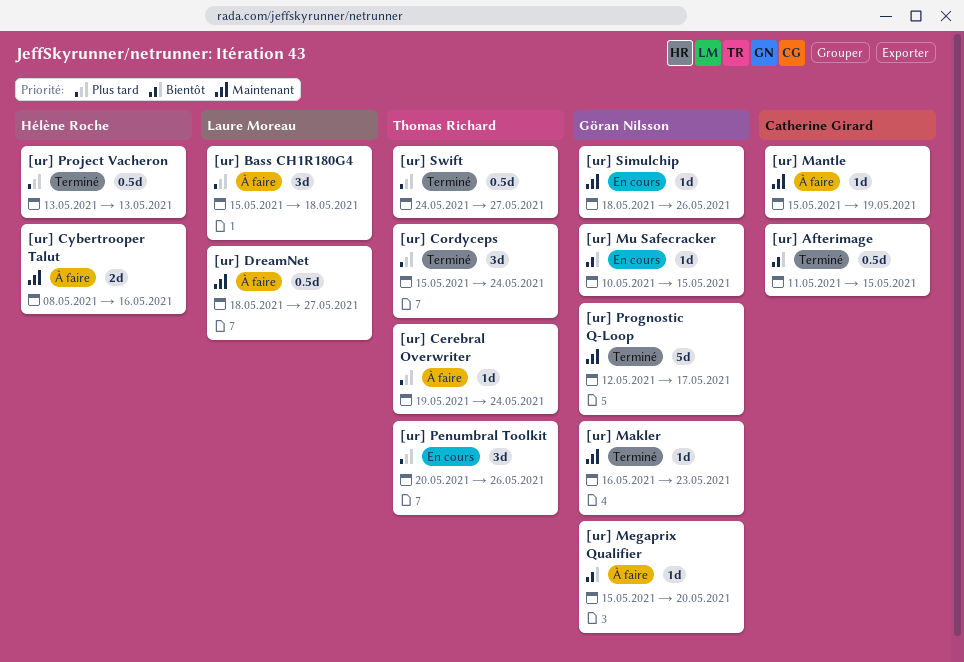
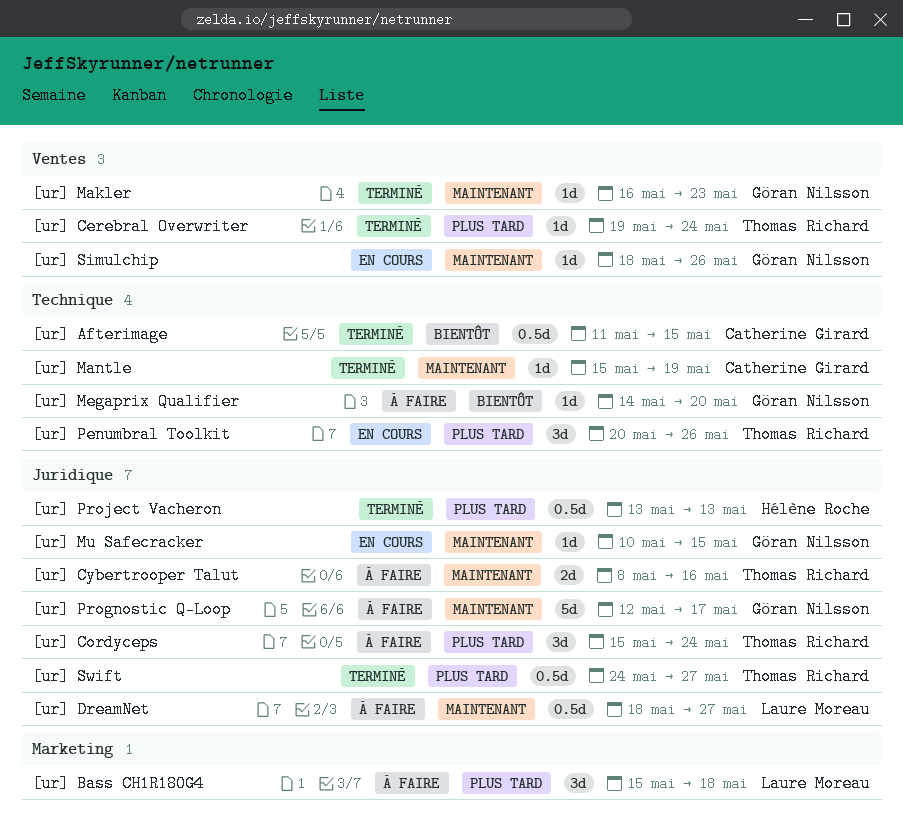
[ur] Cerebral Overwriter, status: À faire -> Terminé
[ur] Cordyceps, status: Terminé -> À faire
[ur] Cybertrooper Talut, owner: Hélène Roche -> Thomas Richard
[ur] Mantle, status: À faire -> Terminé
[ur] Megaprix Qualifier, start: May 15 -> May 14
[ur] Mu Safecracker, priority: Bientôt -> Maintenant
[ur] Prognostic Q-Loop, status: Terminé -> À faire

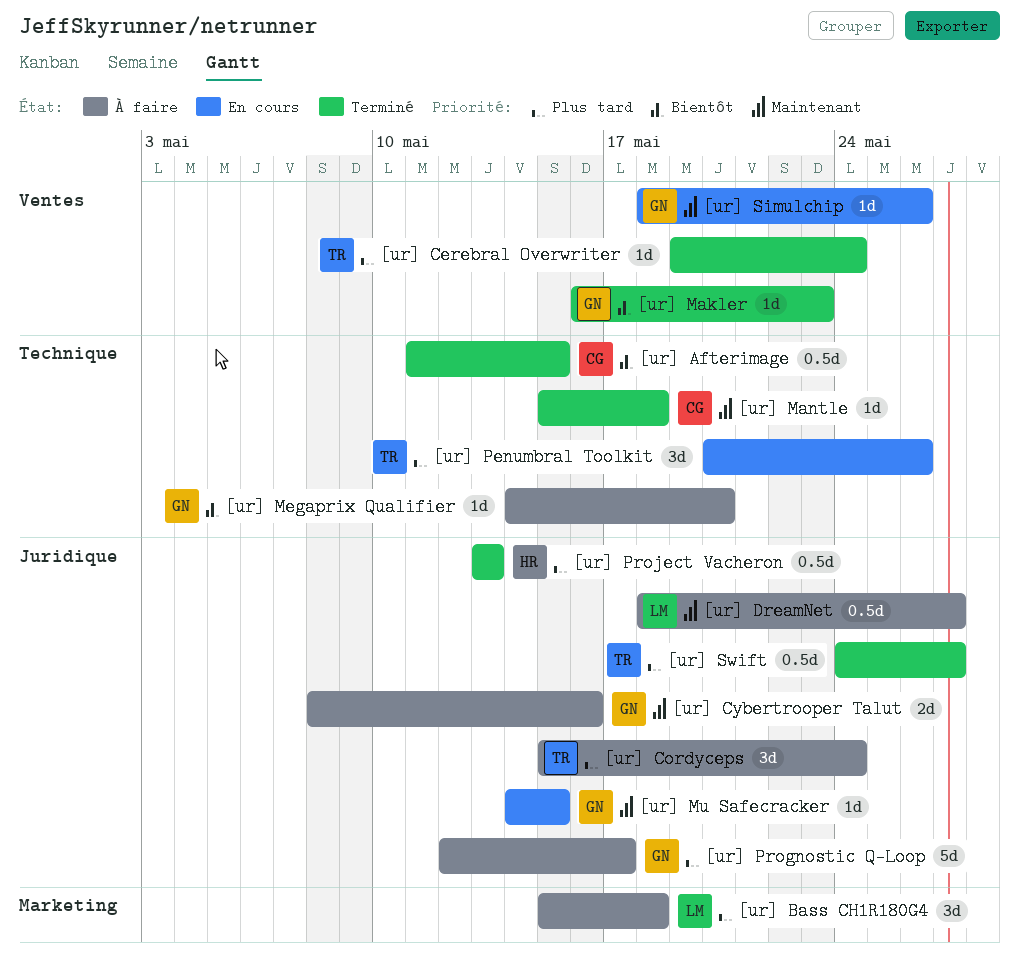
[ur] Cybertrooper Talut, owner: Thomas Richard -> Göran Nilsson
[ur] Makler, priority: Maintenant -> Bientôt
[ur] Mantle, due: May 19 -> May 18
[ur] Mu Safecracker, start: May 10 -> May 14
[ur] Prognostic Q-Loop, priority: Maintenant -> Plus tard

